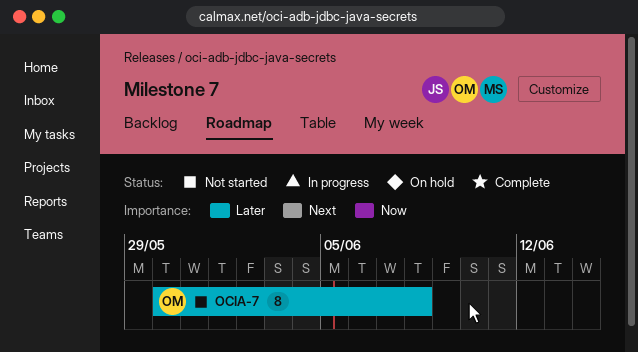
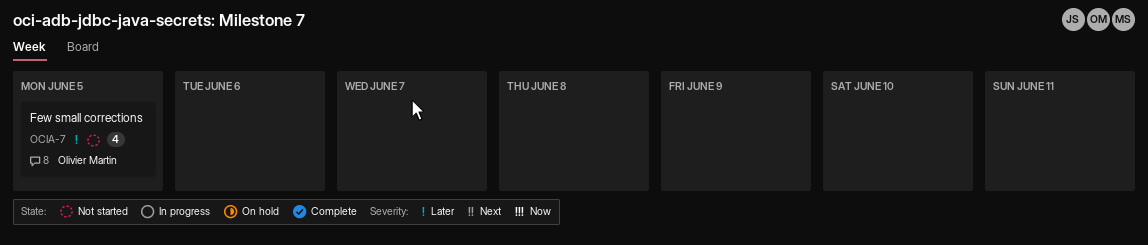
OCIA-7, estimate: 8 -> 4
OCIA-7, due: Jun 8 -> Jun 5

